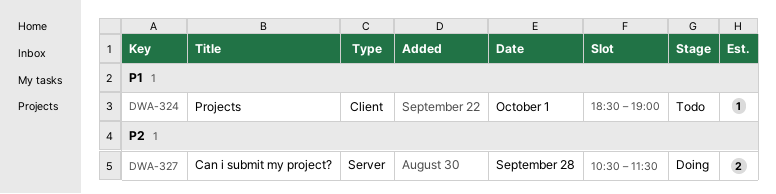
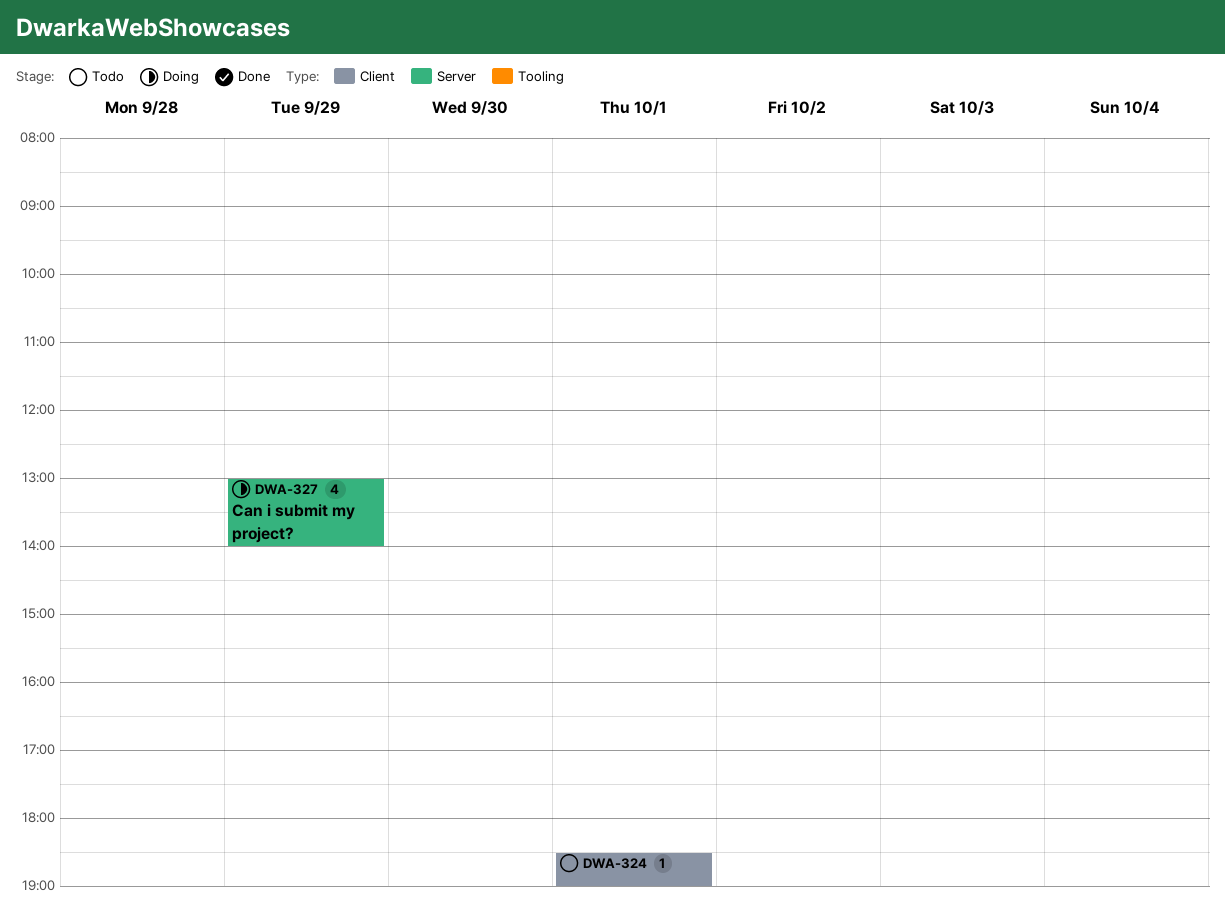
DWA-327, estimate: 2 -> 4
DWA-327, day: Sep 28 -> Sep 29
DWA-327, begins: 10:30 -> 13:00
DWA-327, ends: 11:30 -> 14:00

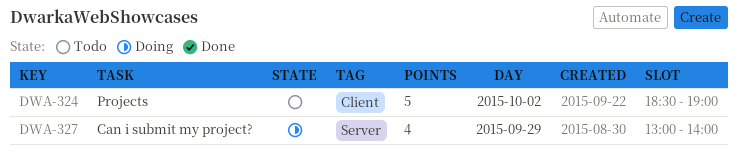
DWA-324, estimate: 1 -> 5
DWA-324, day: Oct 1 -> Oct 2

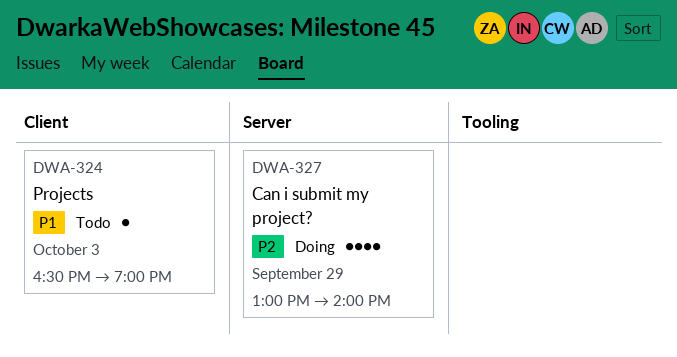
DWA-324, estimate: 5 -> 1
DWA-324, day: Oct 2 -> Oct 3
DWA-324, begins: 18:30 -> 16:30

